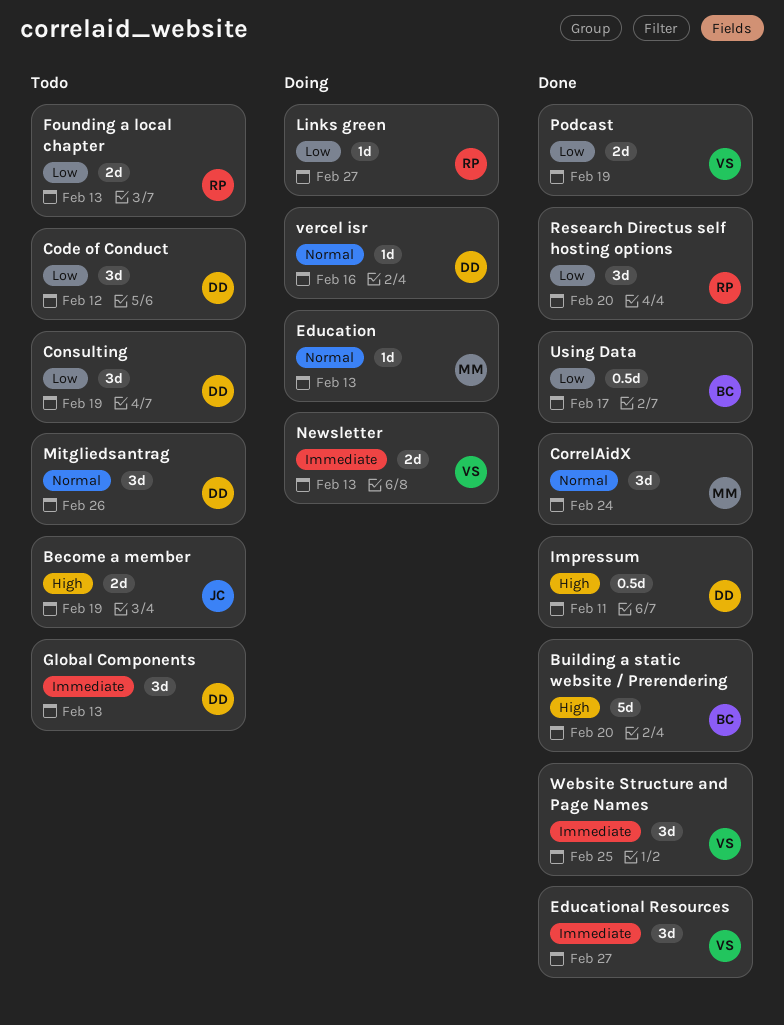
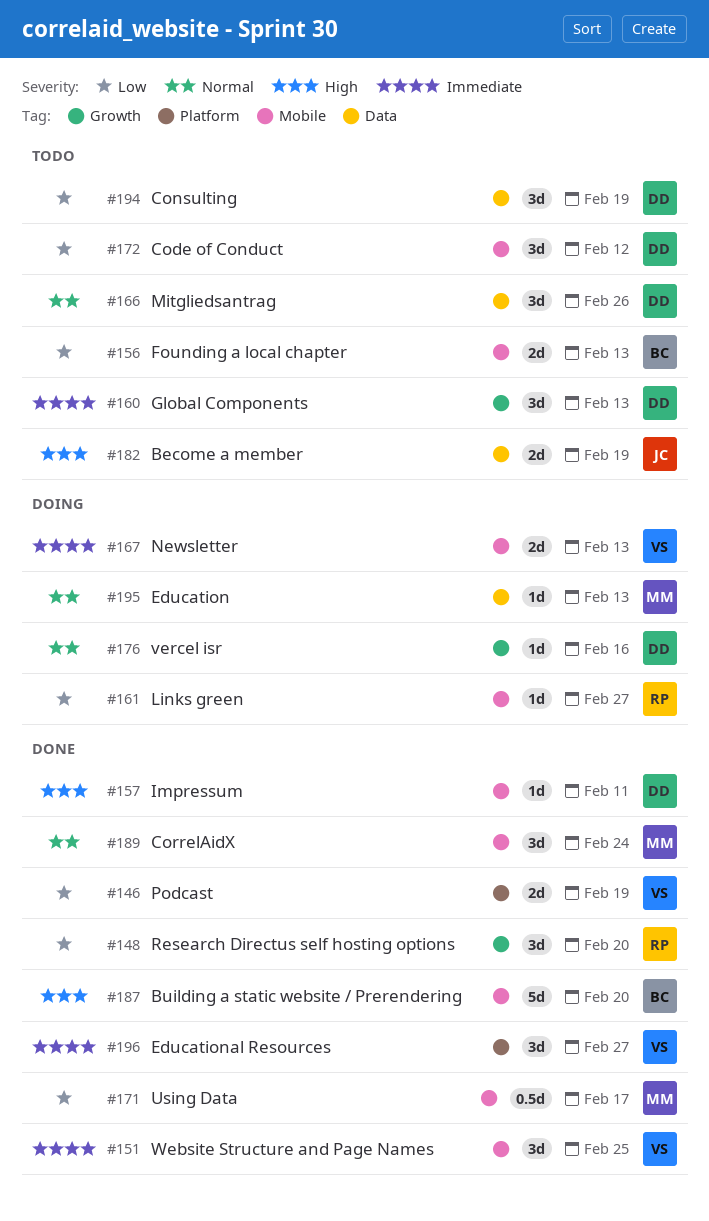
Founding a local chapter, owner: RP -> BC
Impressum, estimate: 0.5d -> 1d
Using Data, owner: BC -> MM

